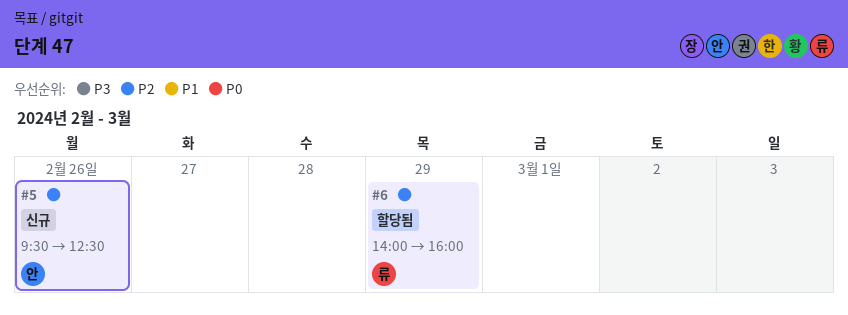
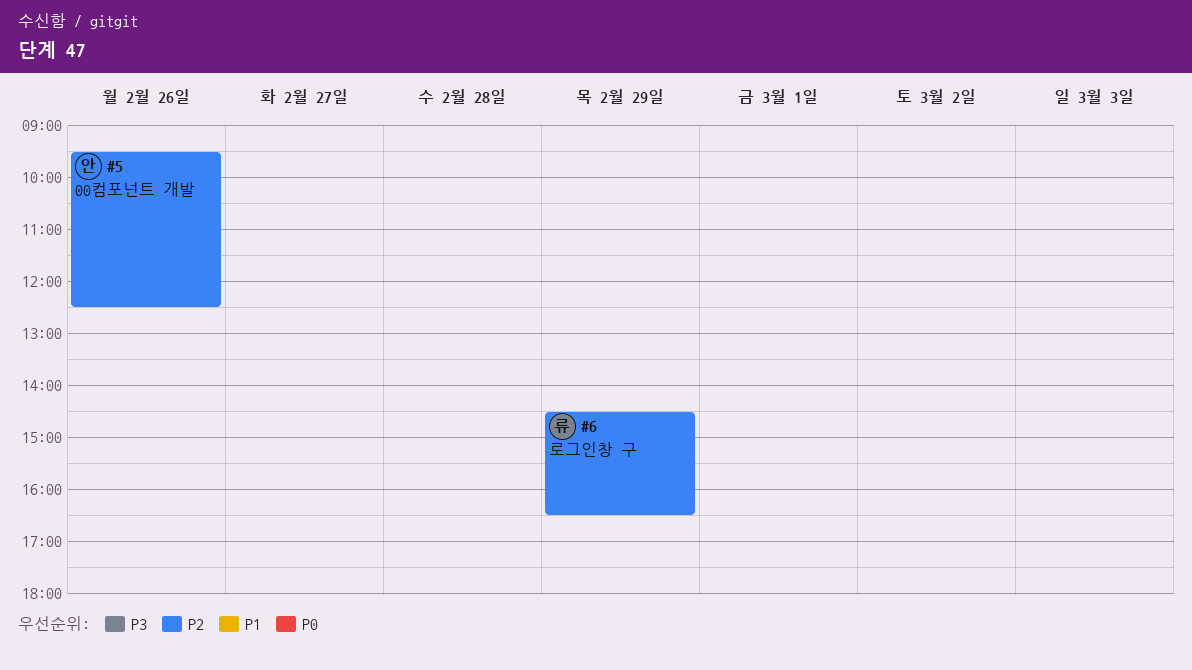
#6, begins: 14:00 -> 14:30
#6, ends: 16:00 -> 16:30

